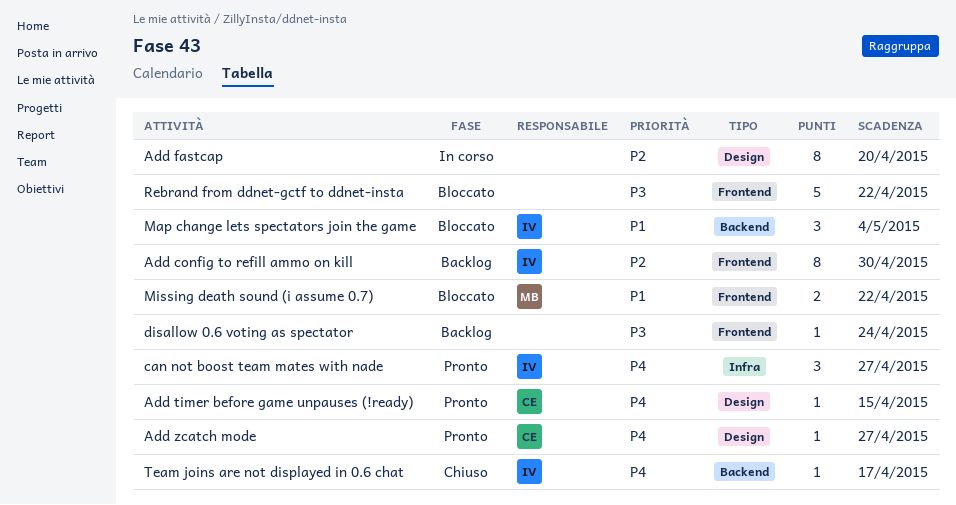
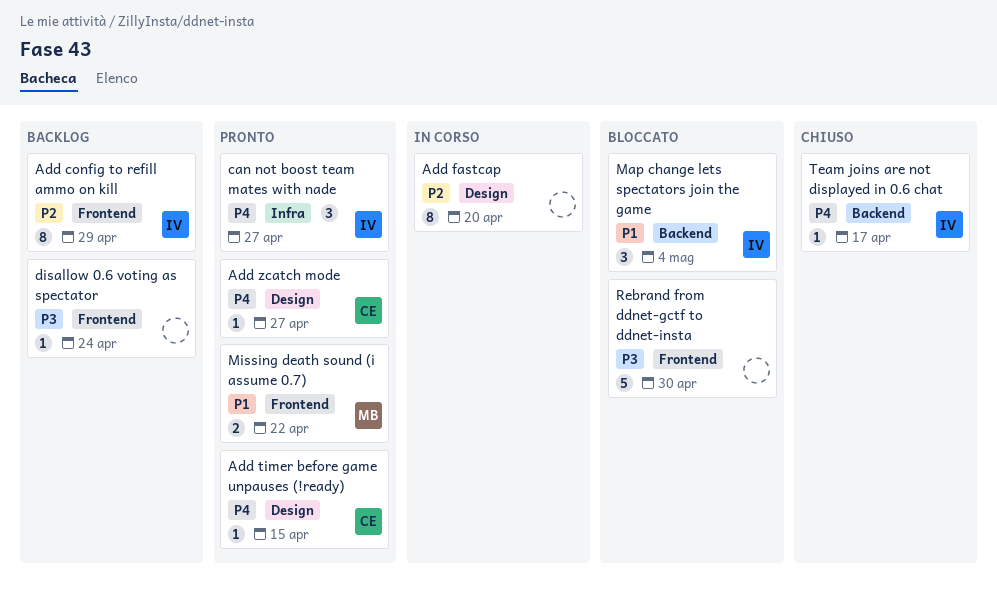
Add config to refill ammo on kill, due: Apr 30 -> Apr 29
Missing death sound (i assume 0.7), status: Bloccato -> Pronto
Rebrand from ddnet-gctf to ddnet-insta, due: Apr 22 -> Apr 30

